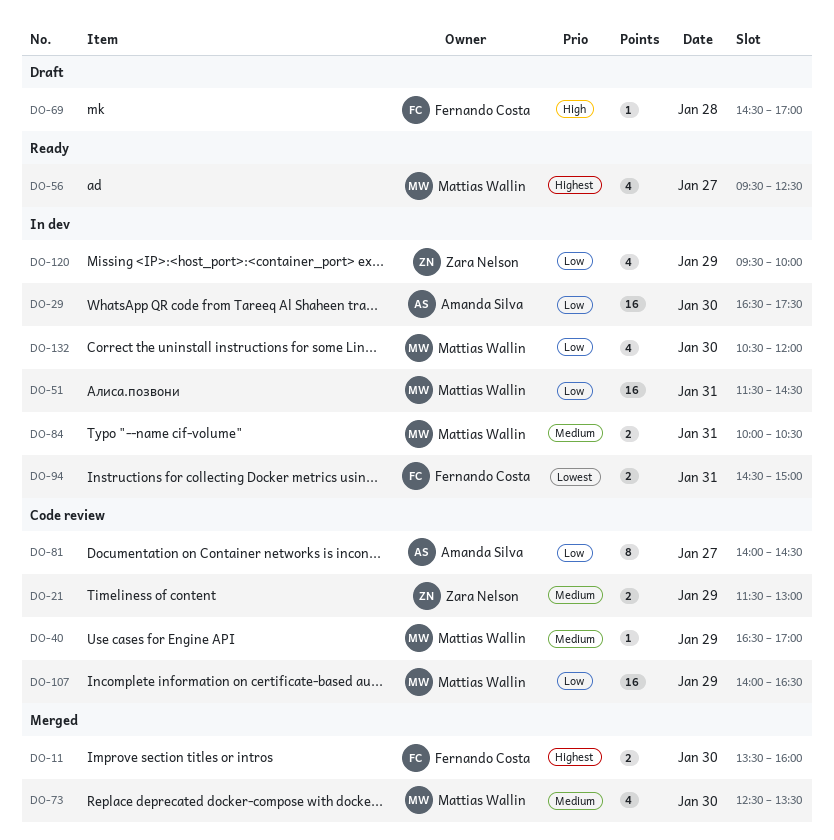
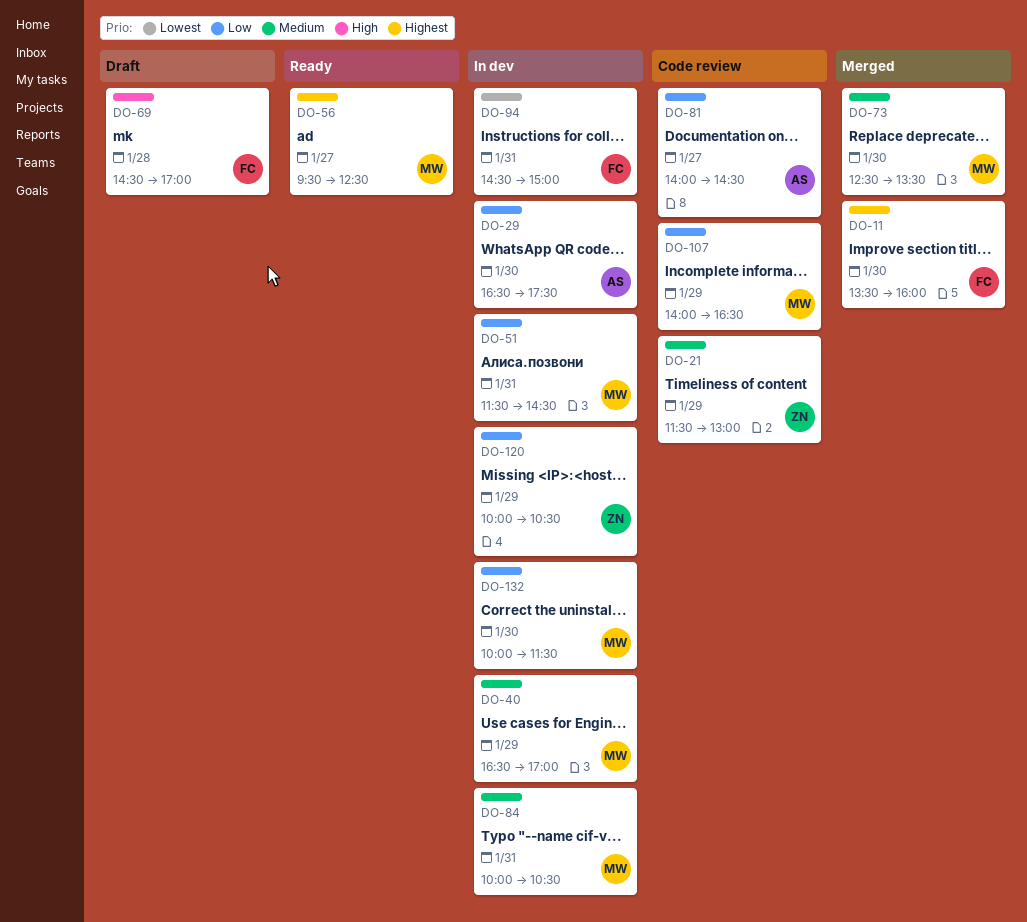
DO-40, status: Code review -> In dev
DO-120, begins: 09:30 -> 10:00
DO-120, ends: 10:00 -> 10:30
DO-132, begins: 10:30 -> 10:00
DO-132, ends: 12:00 -> 11:30

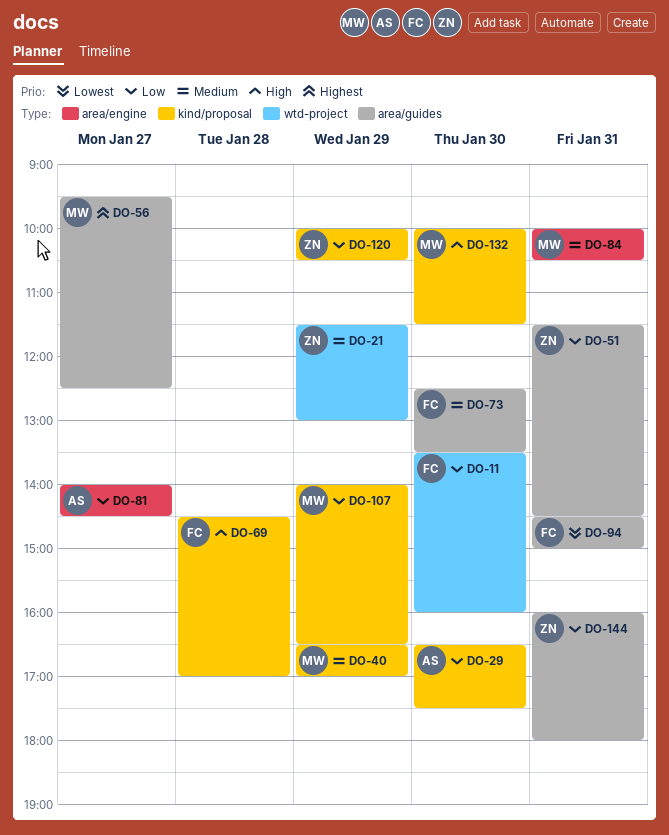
DO-11, priority: Highest -> Low
DO-51, owner: MW -> ZN
DO-73, owner: MW -> FC
DO-132, priority: Low -> High
DO-144: none -> present

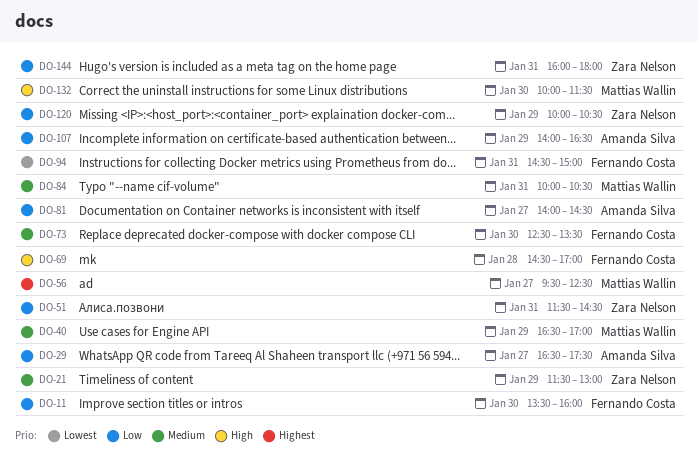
DO-29, day: Jan 30 -> Jan 27
DO-107, owner: Mattias Wallin -> Amanda Silva

